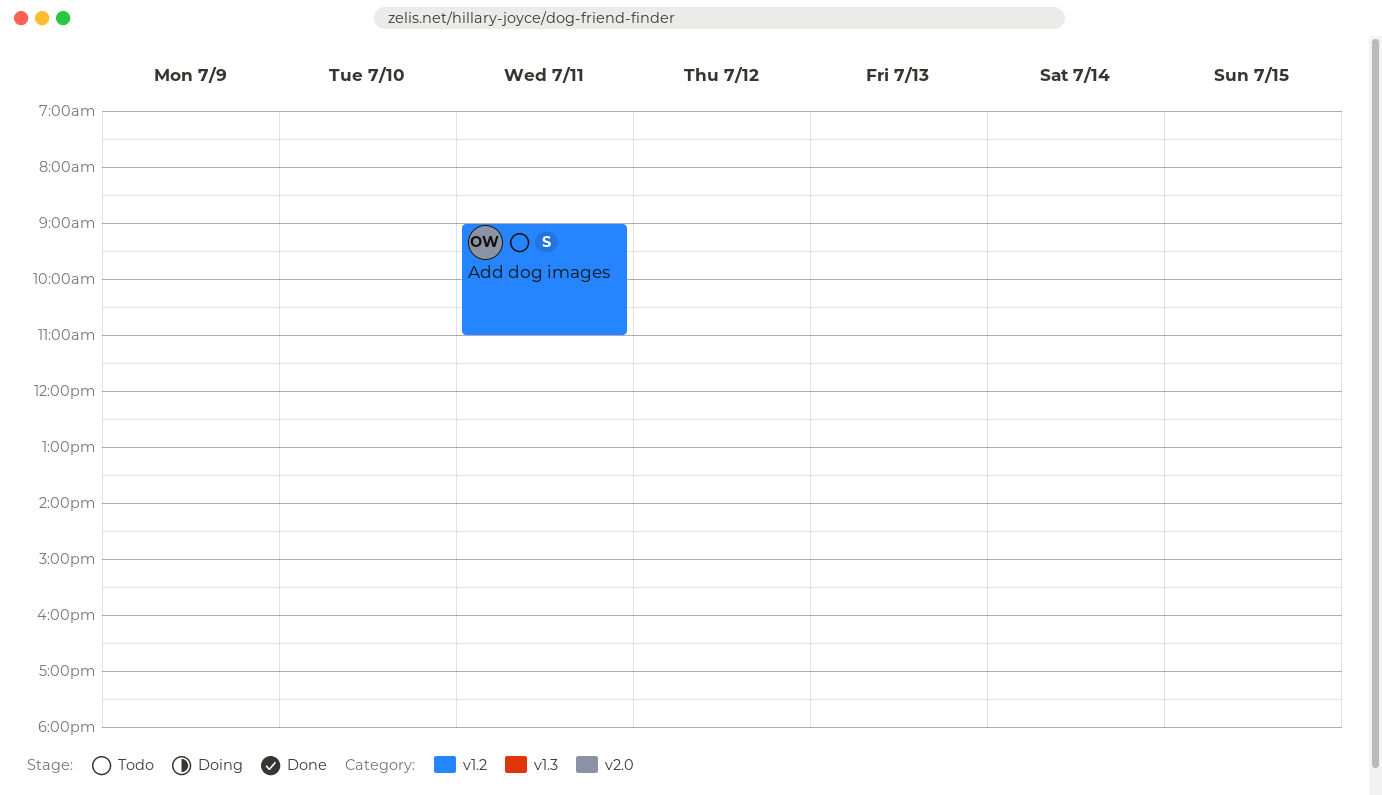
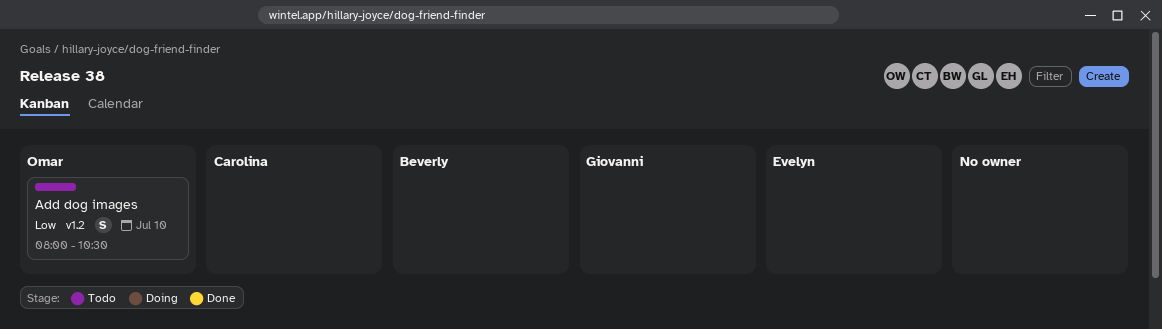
Add dog images, day: Jul 11 -> Jul 10
Add dog images, begins: 09:00 -> 08:00
Add dog images, ends: 11:00 -> 10:30

